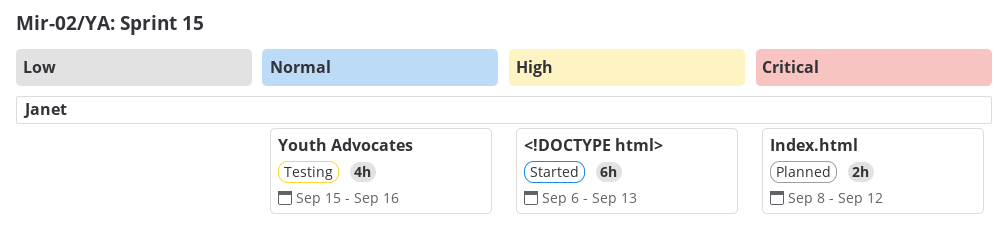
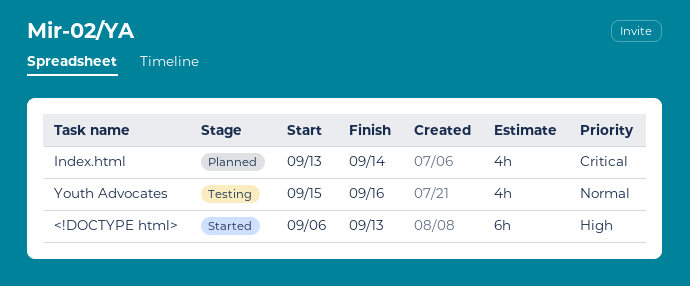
Index.html, estimate: 2h -> 4h
Index.html, start: Sep 8 -> Sep 13
Index.html, due: Sep 12 -> Sep 14

